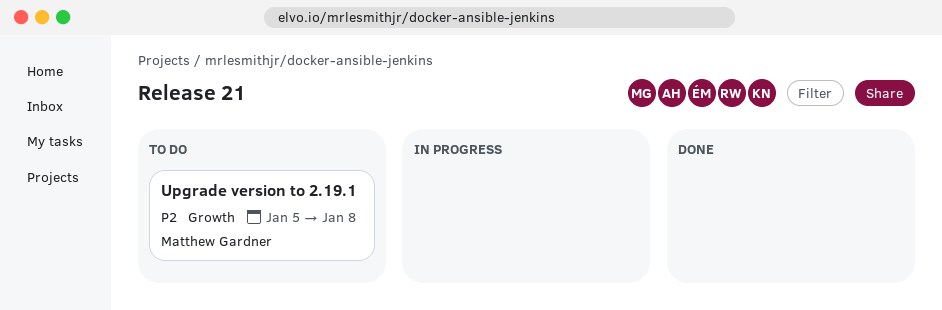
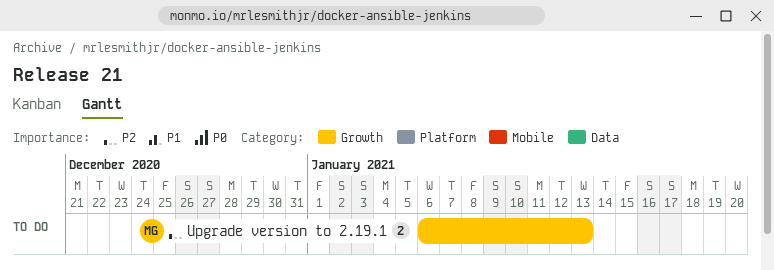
Upgrade version to 2.19.1, start: Jan 5 -> Jan 6
Upgrade version to 2.19.1, due: Jan 8 -> Jan 13

